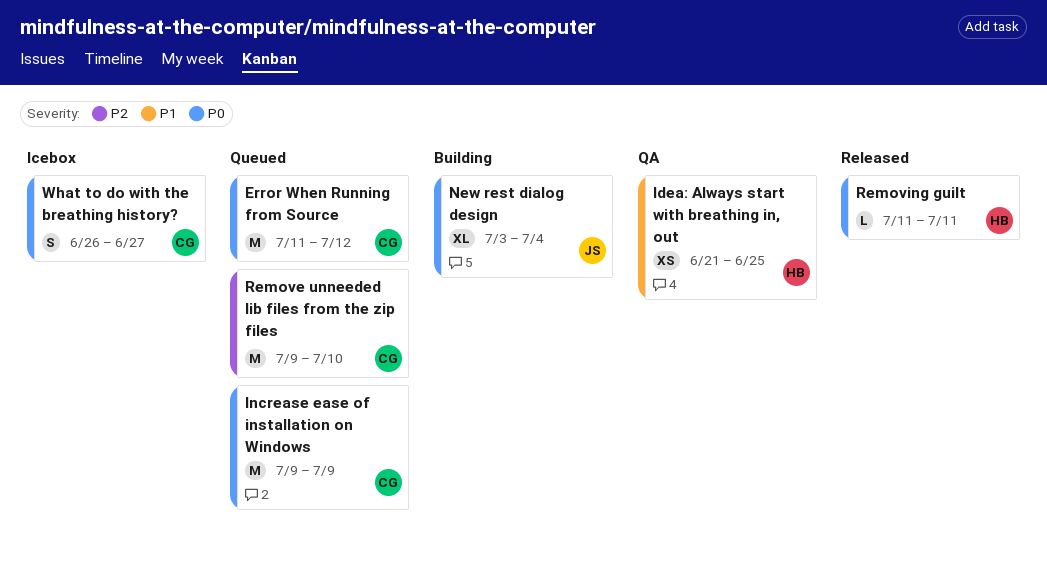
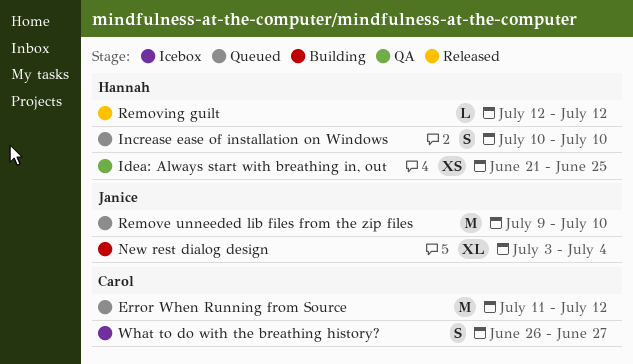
Increase ease of installation on Windows, owner: Carol -> Hannah
Increase ease of installation on Windows, estimate: M -> S
Increase ease of installation on Windows, start: Jul 9 -> Jul 10
Increase ease of installation on Windows, due: Jul 9 -> Jul 10
Remove unneeded lib files from the zip files, owner: Carol -> Janice
Removing guilt, start: Jul 11 -> Jul 12
Removing guilt, due: Jul 11 -> Jul 12

